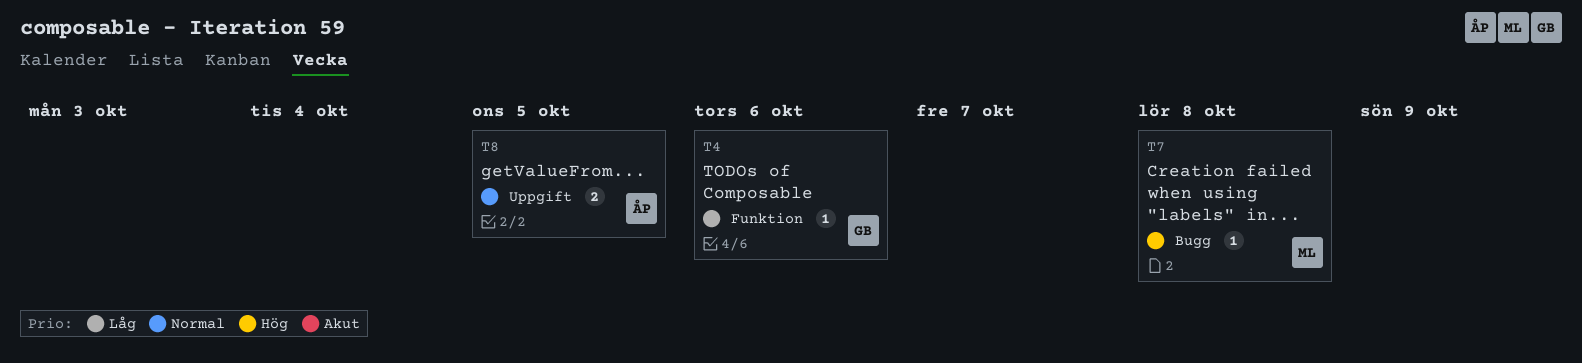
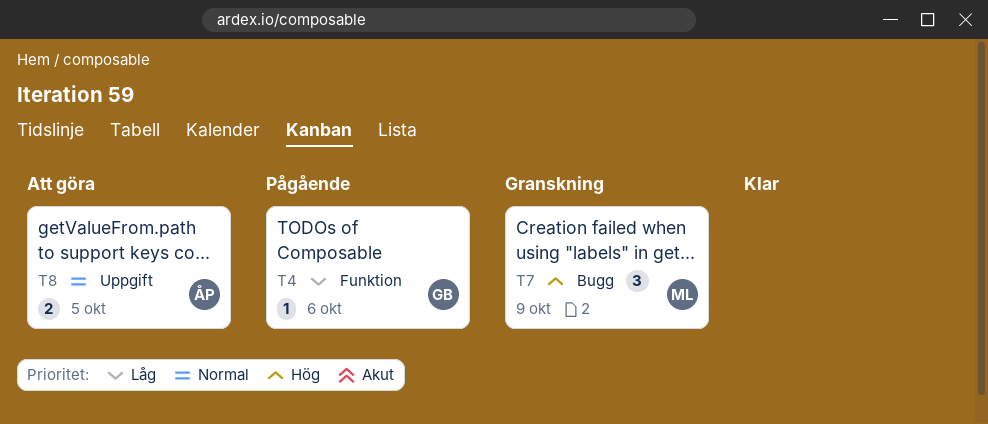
T7, estimate: 1 -> 3
T7, due: Oct 8 -> Oct 9

